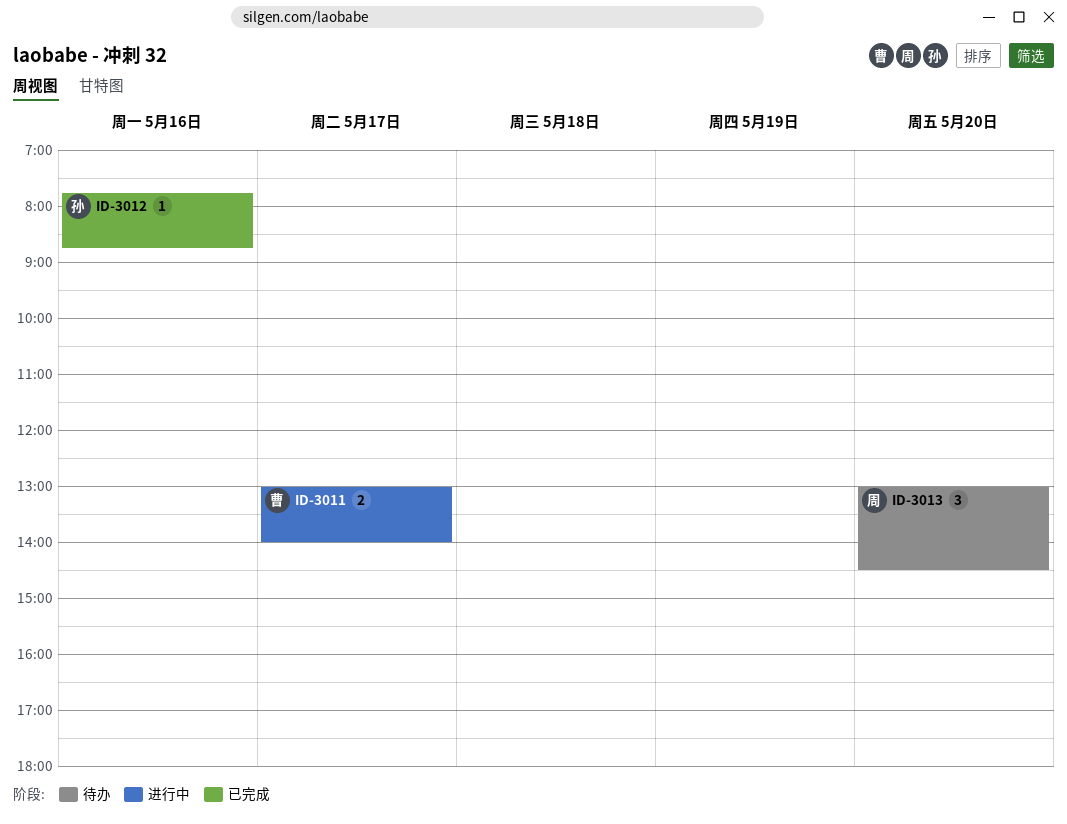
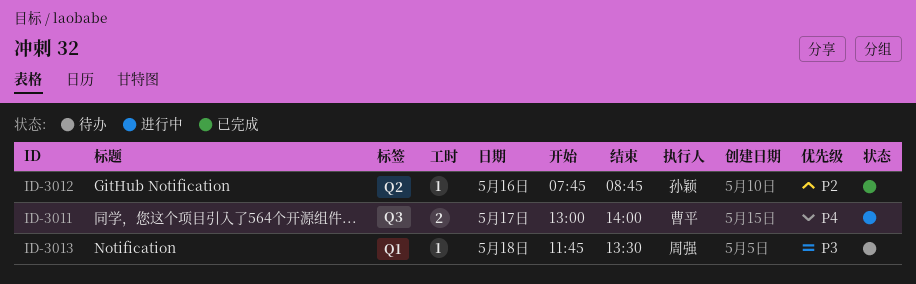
ID-3013, estimate: 3 -> 1
ID-3013, day: May 20 -> May 18
ID-3013, begins: 13:00 -> 11:45
ID-3013, ends: 14:30 -> 13:30

